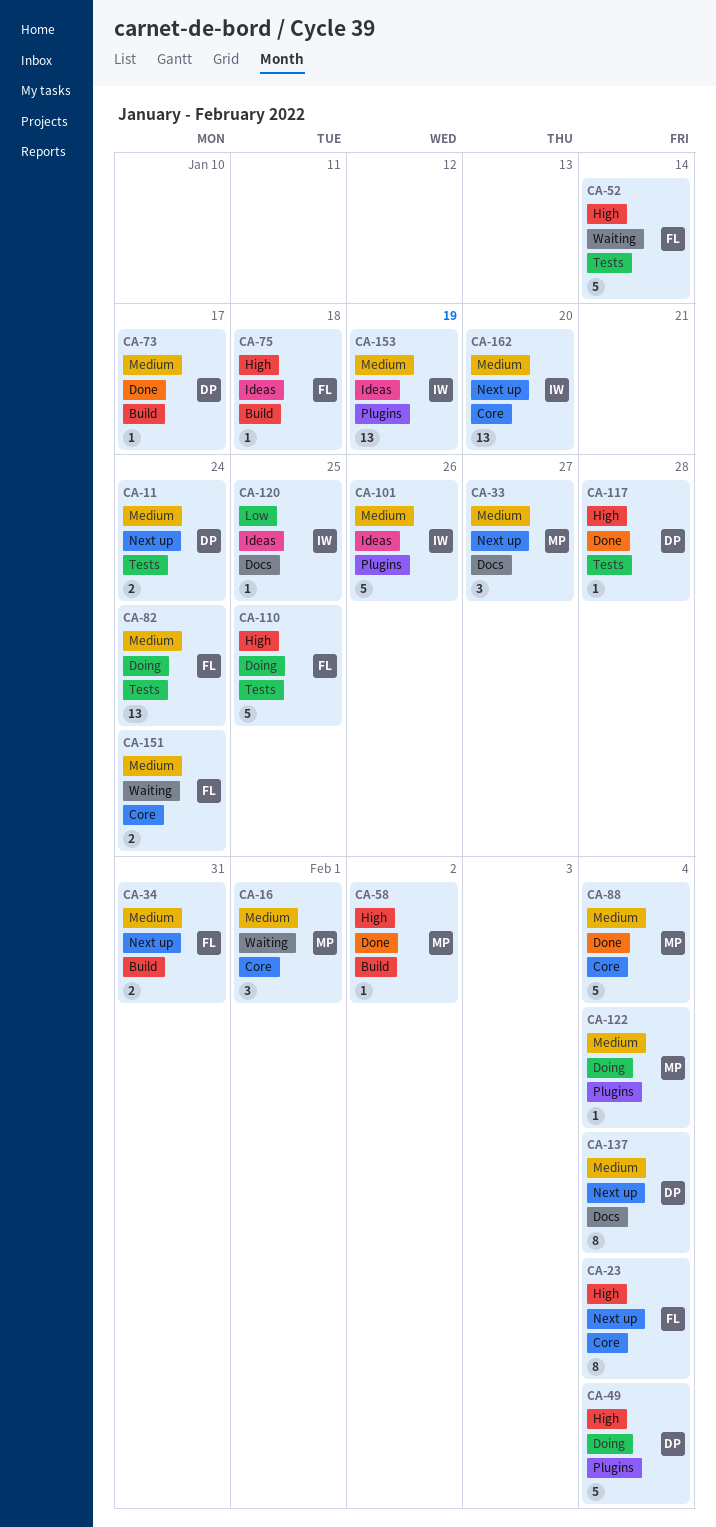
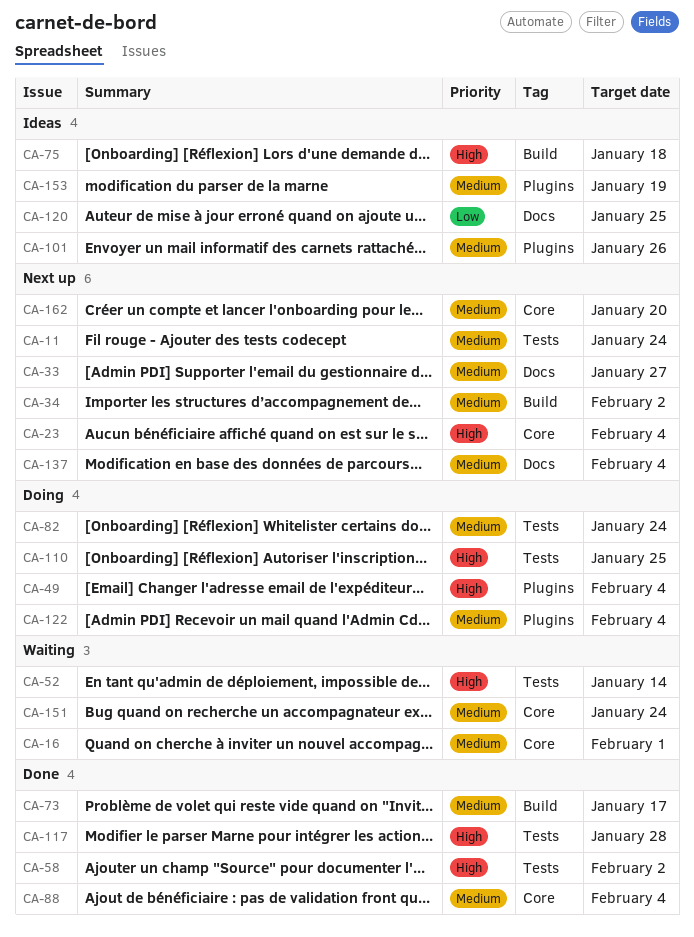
CA-34, due: Jan 31 -> Feb 2
CA-58, label: Build -> Tests

